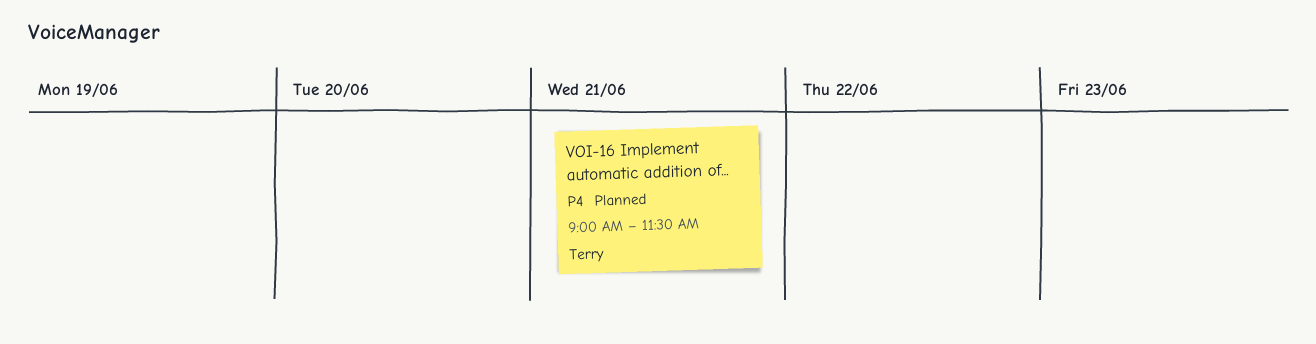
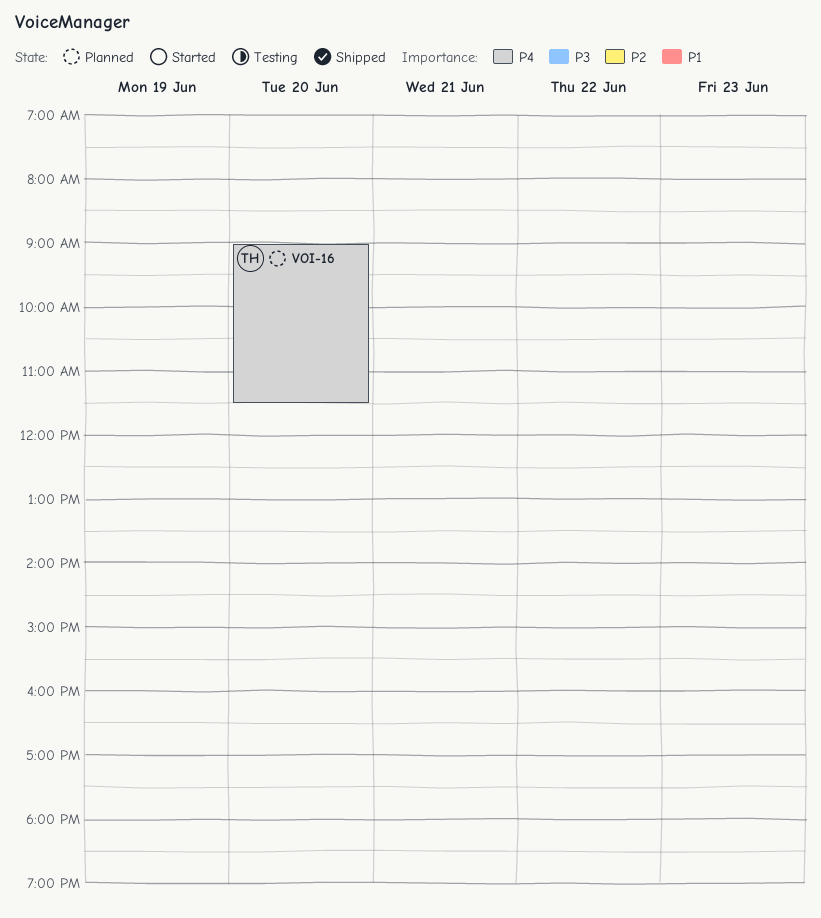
VOI-16, day: Jun 21 -> Jun 20

